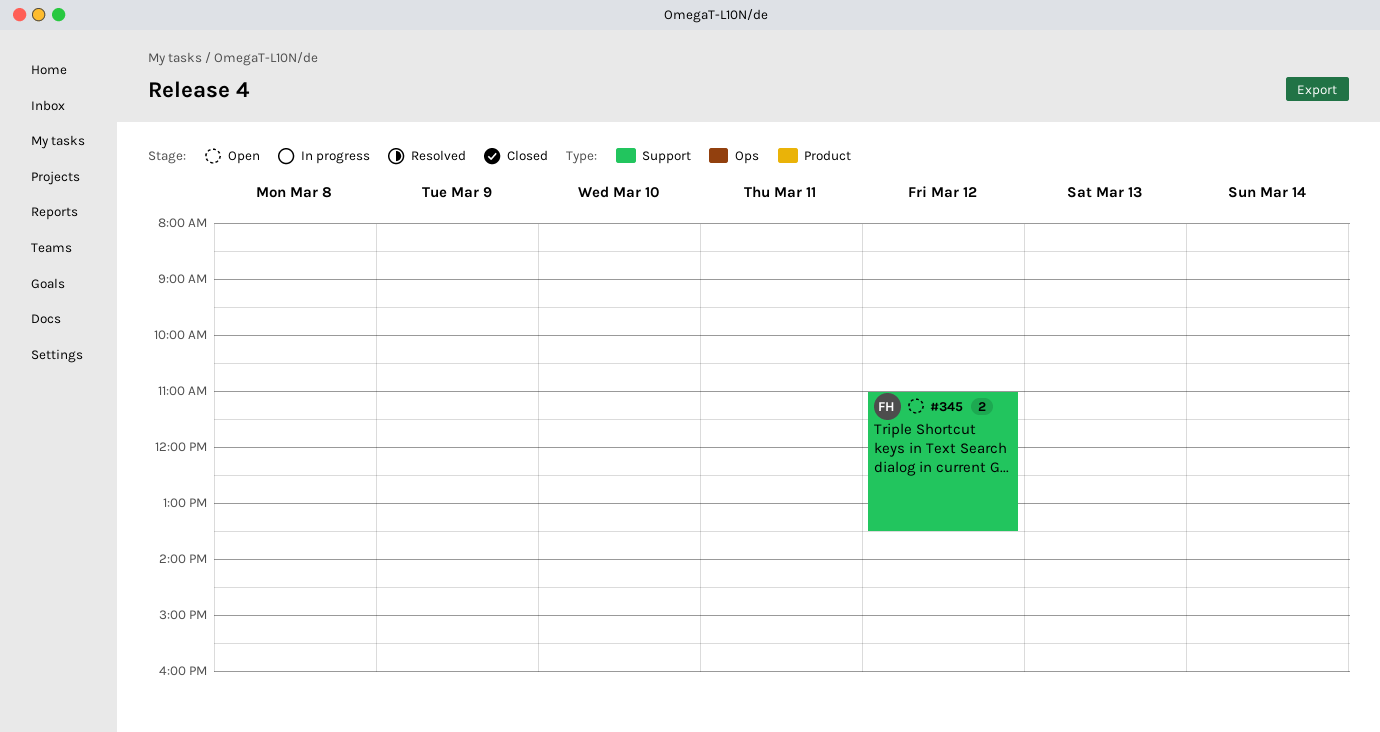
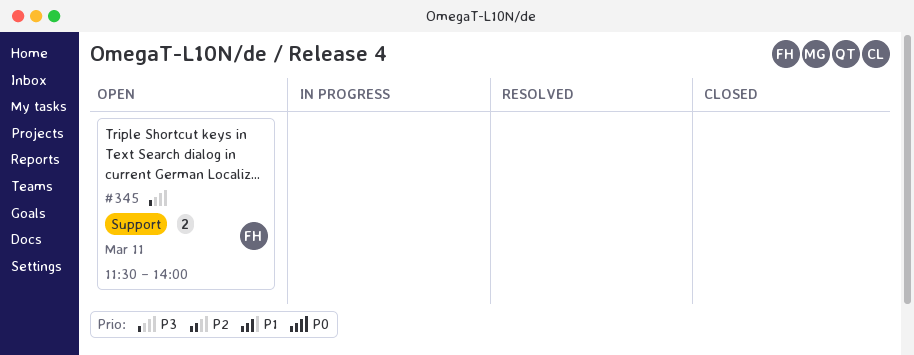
#345, day: Mar 12 -> Mar 11
#345, begins: 11:00 -> 11:30
#345, ends: 13:30 -> 14:00

